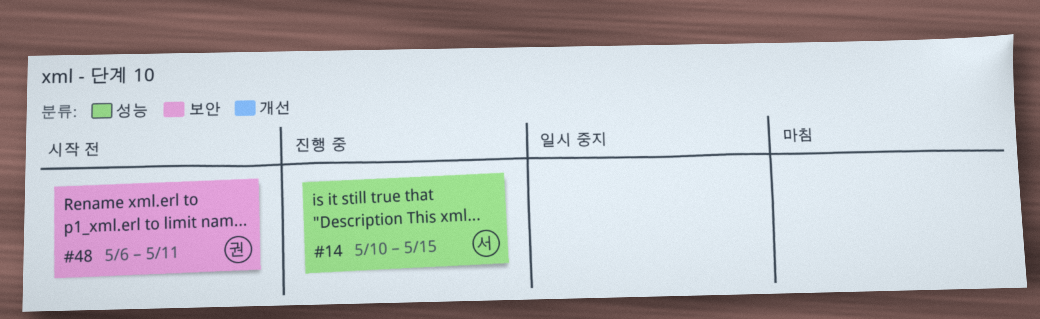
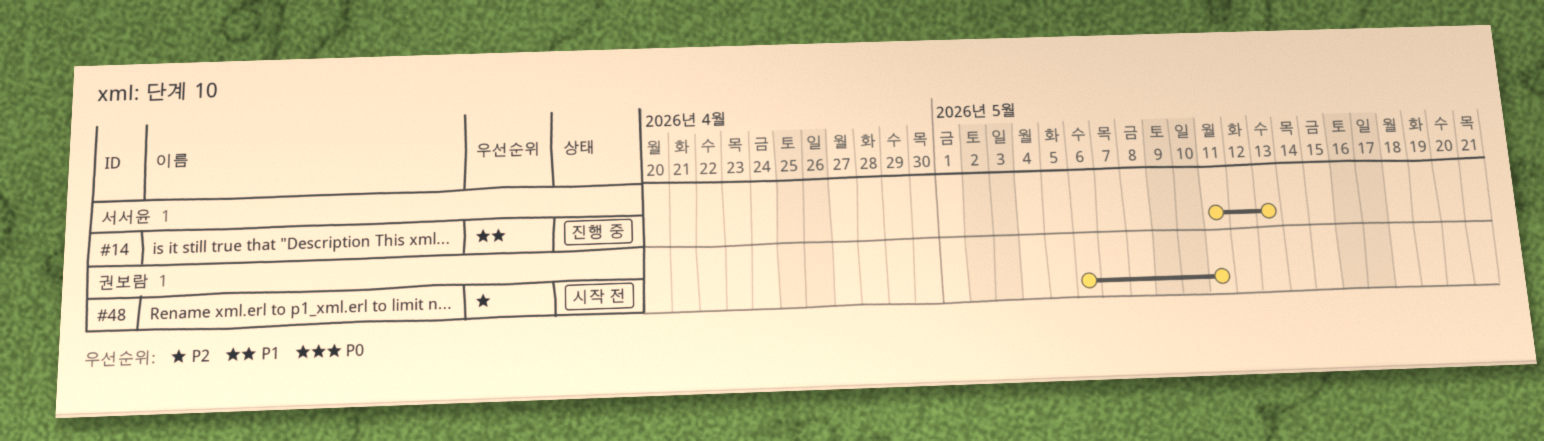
#14, start: May 10 -> May 11
#14, due: May 15 -> May 13

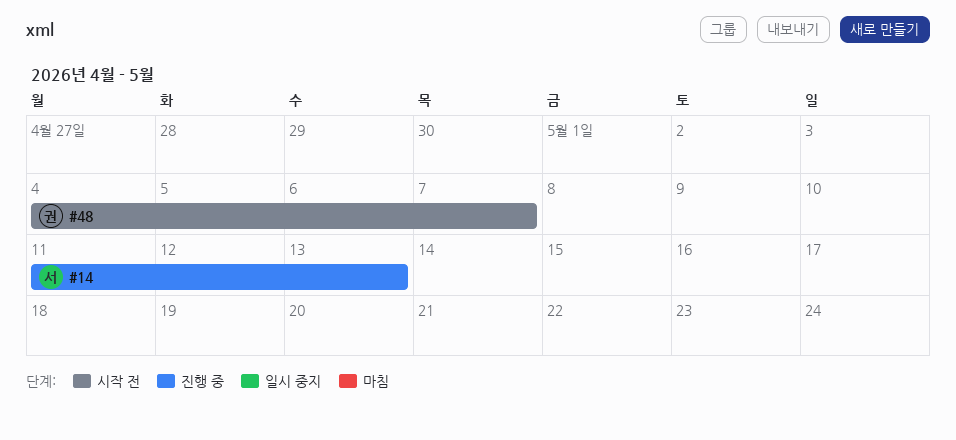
#48, start: May 6 -> May 4
#48, due: May 11 -> May 7

